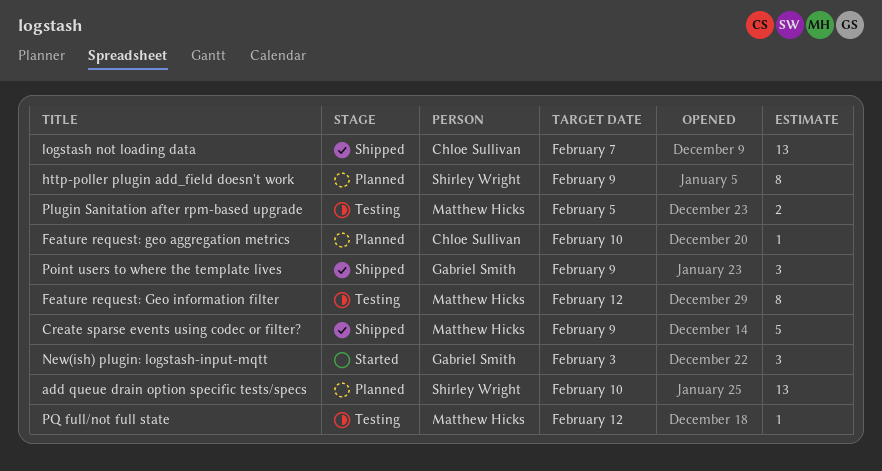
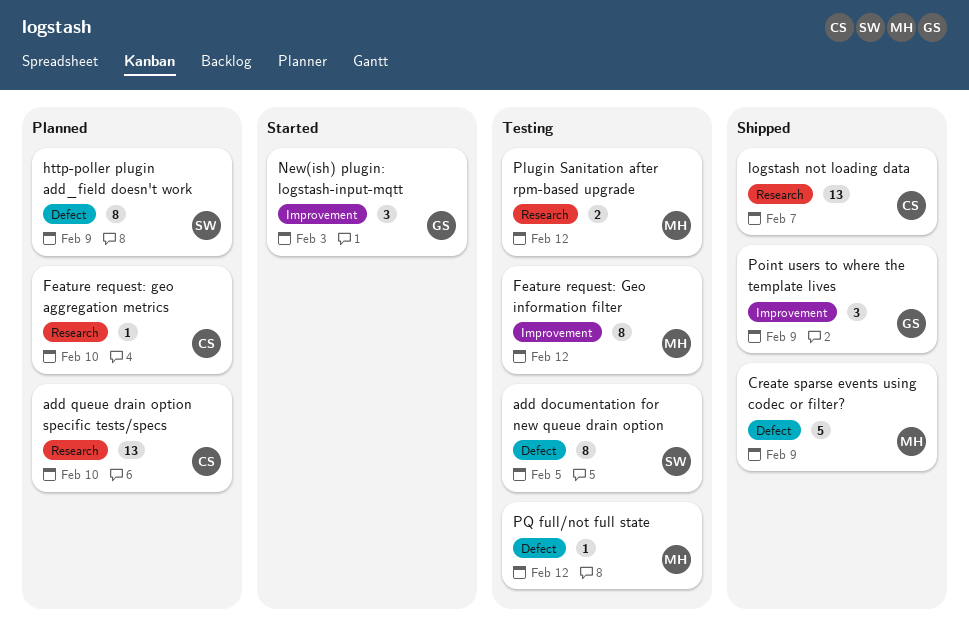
add documentation for new queue drain option: none -> present
add queue drain option specific tests/specs, owner: Shirley Wright -> Chloe Sullivan
Plugin Sanitation after rpm-based upgrade, due: Feb 5 -> Feb 12

